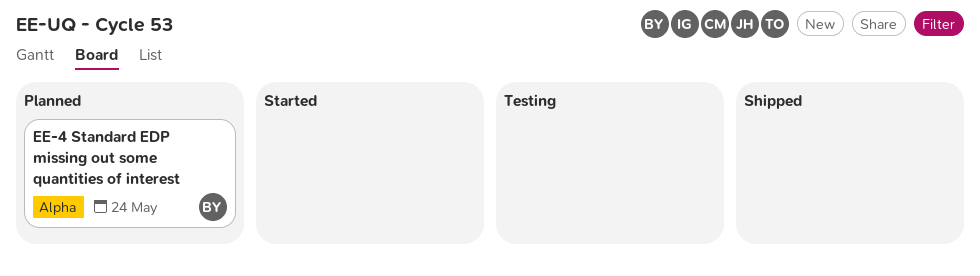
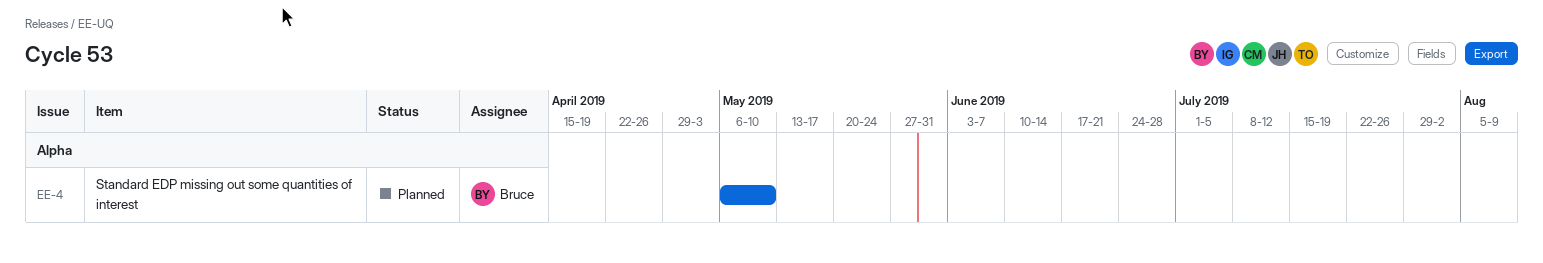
EE-4, due: May 24 -> May 10

